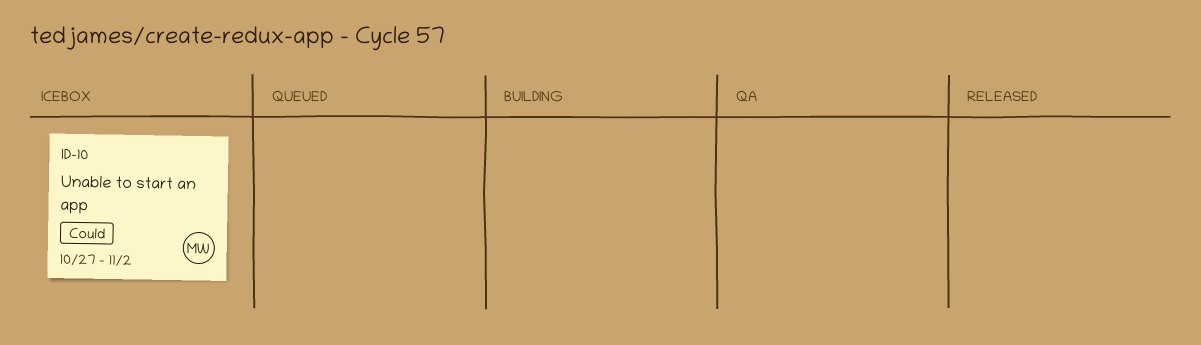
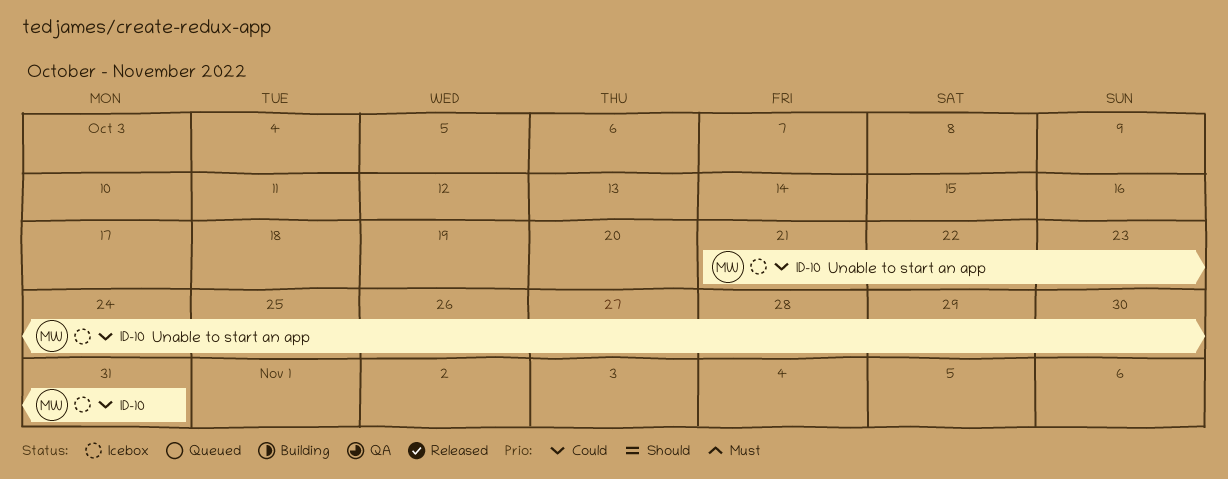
ID-10, start: Oct 27 -> Oct 21
ID-10, due: Nov 2 -> Oct 31

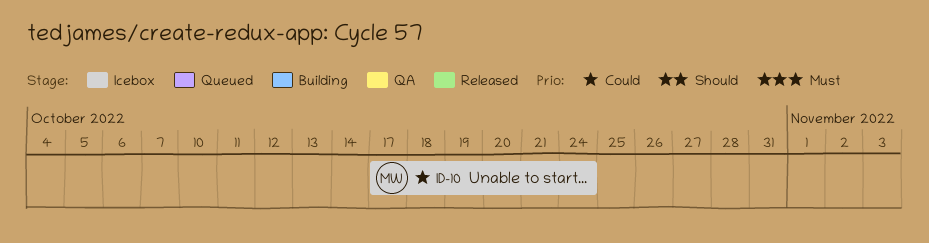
ID-10, start: Oct 21 -> Oct 17
ID-10, due: Oct 31 -> Oct 24

